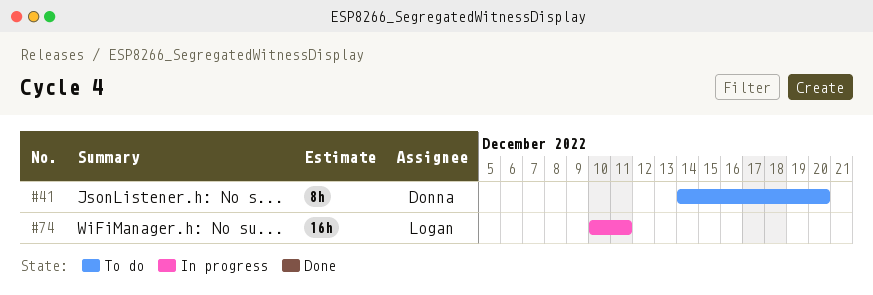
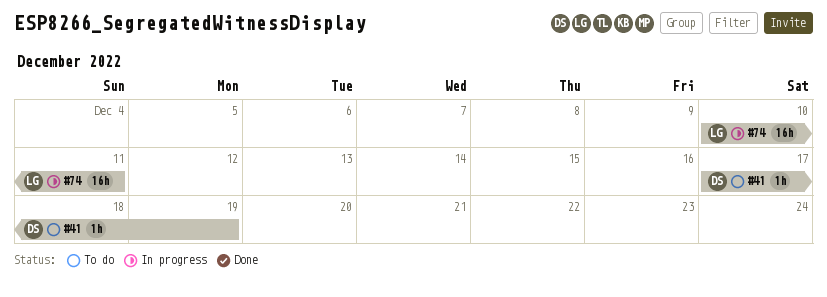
#41, estimate: 8h -> 1h
#41, start: Dec 14 -> Dec 17
#41, due: Dec 20 -> Dec 19

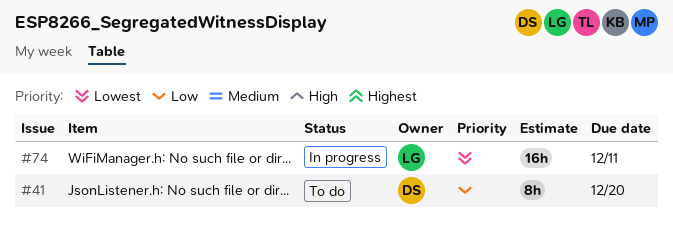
#41, estimate: 1h -> 8h
#41, due: Dec 19 -> Dec 20

